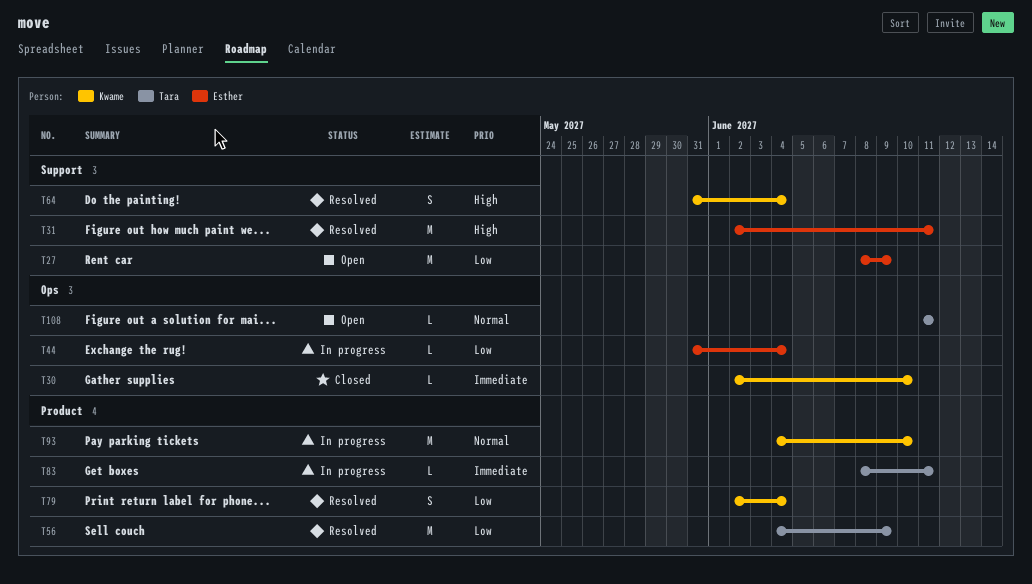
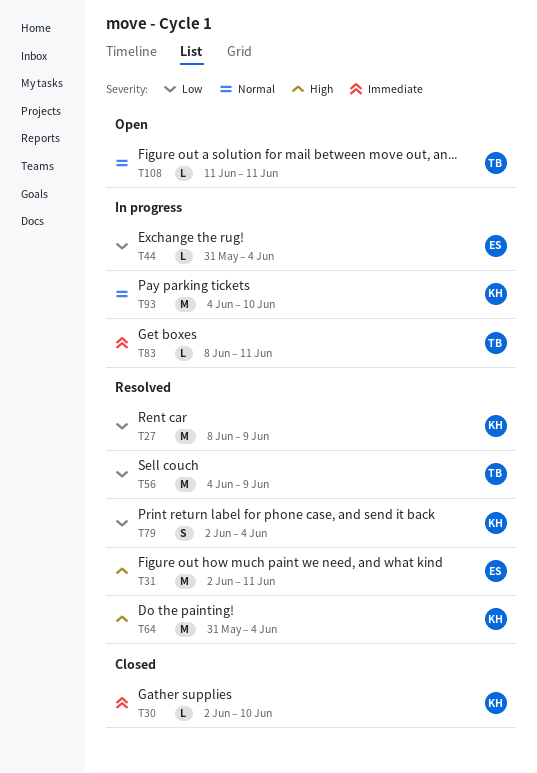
T27, status: Open -> Resolved
T27, owner: Esther -> Kwame
T64, estimate: S -> M

